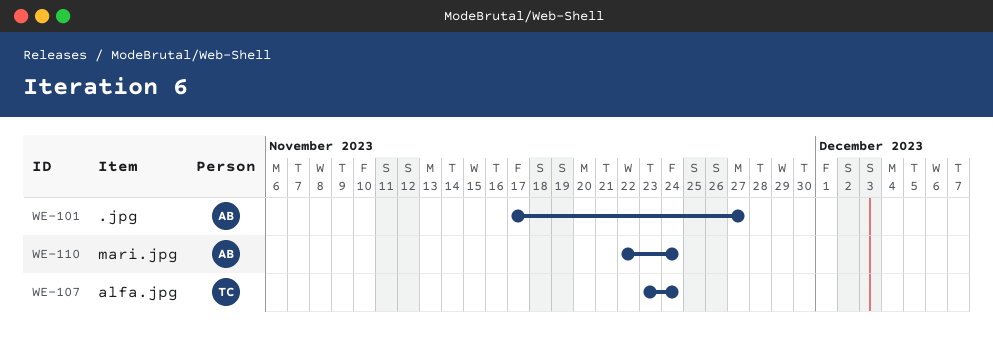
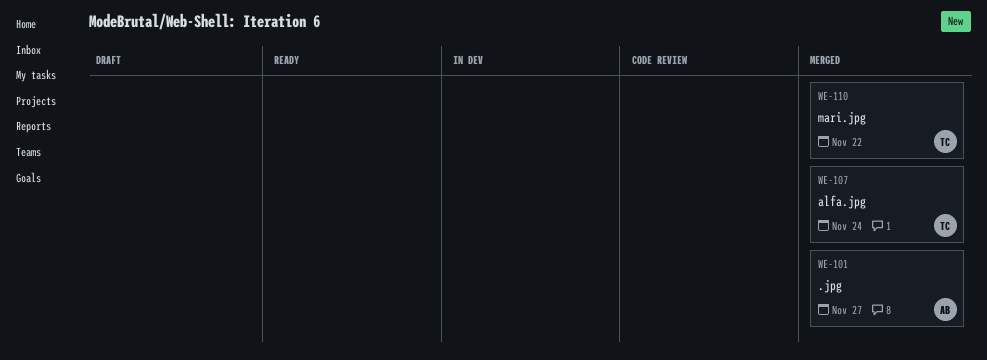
WE-110, owner: AB -> TC
WE-110, due: Nov 24 -> Nov 22

